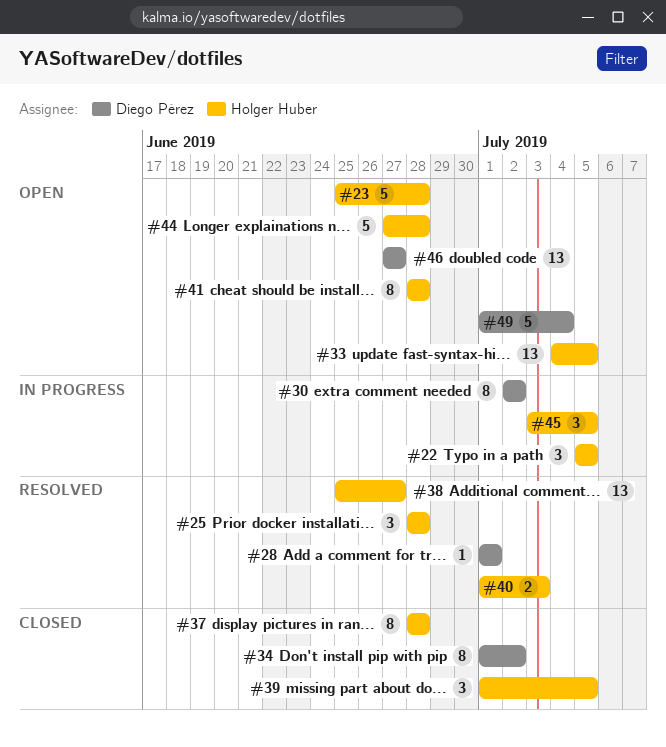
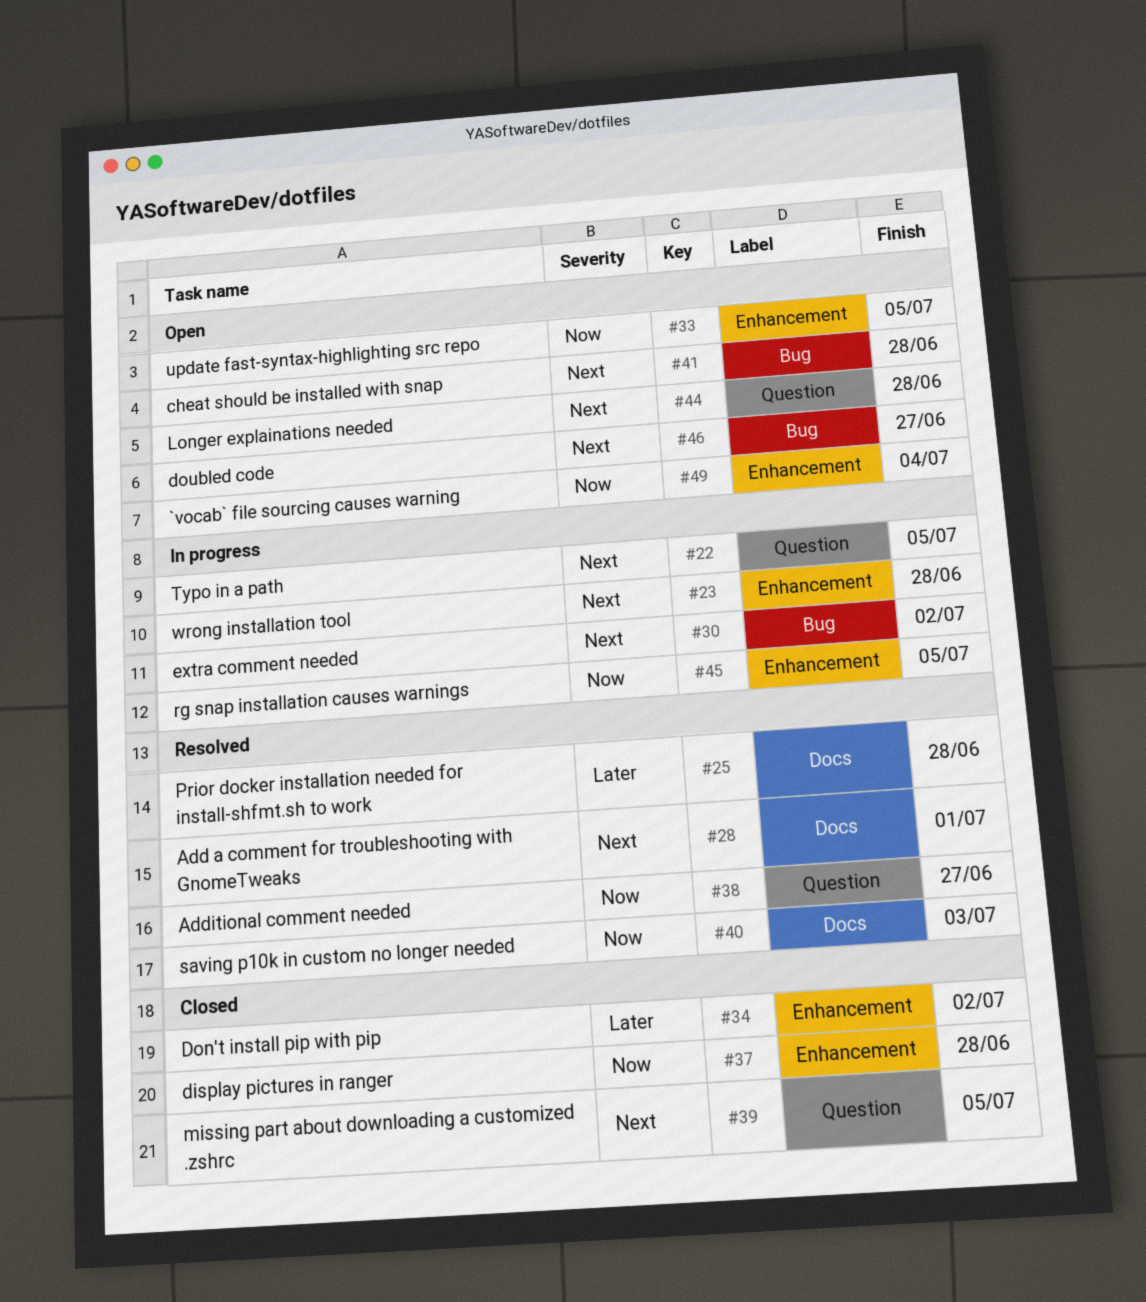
#23, status: Open -> In progress

